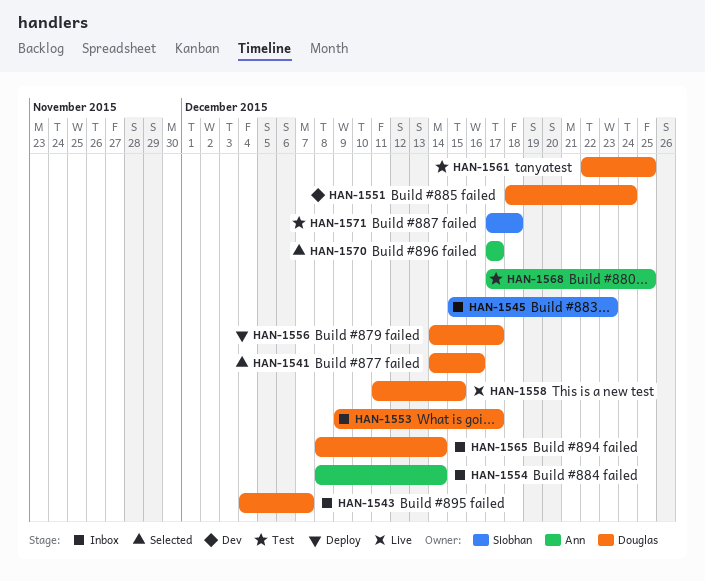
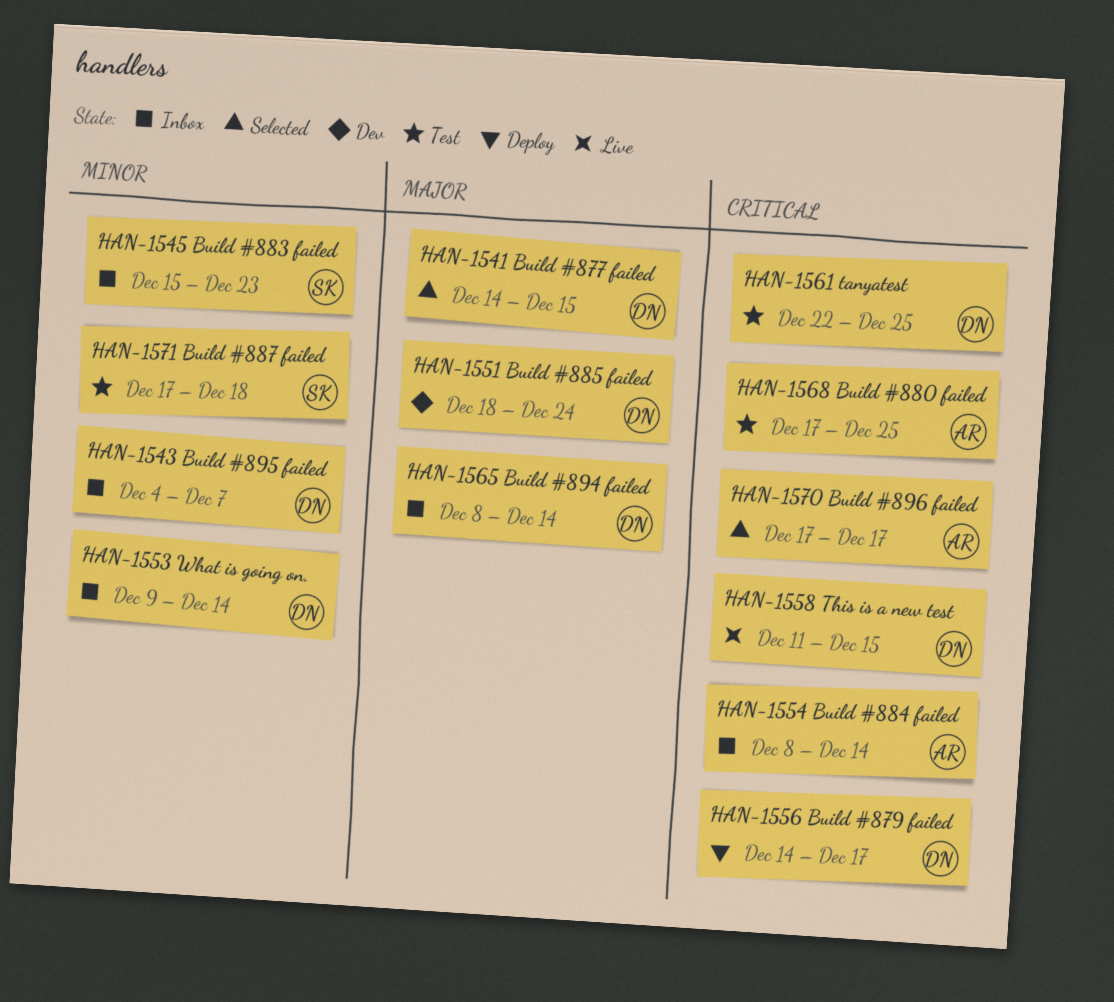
HAN-1541, due: Dec 16 -> Dec 15
HAN-1553, due: Dec 17 -> Dec 14

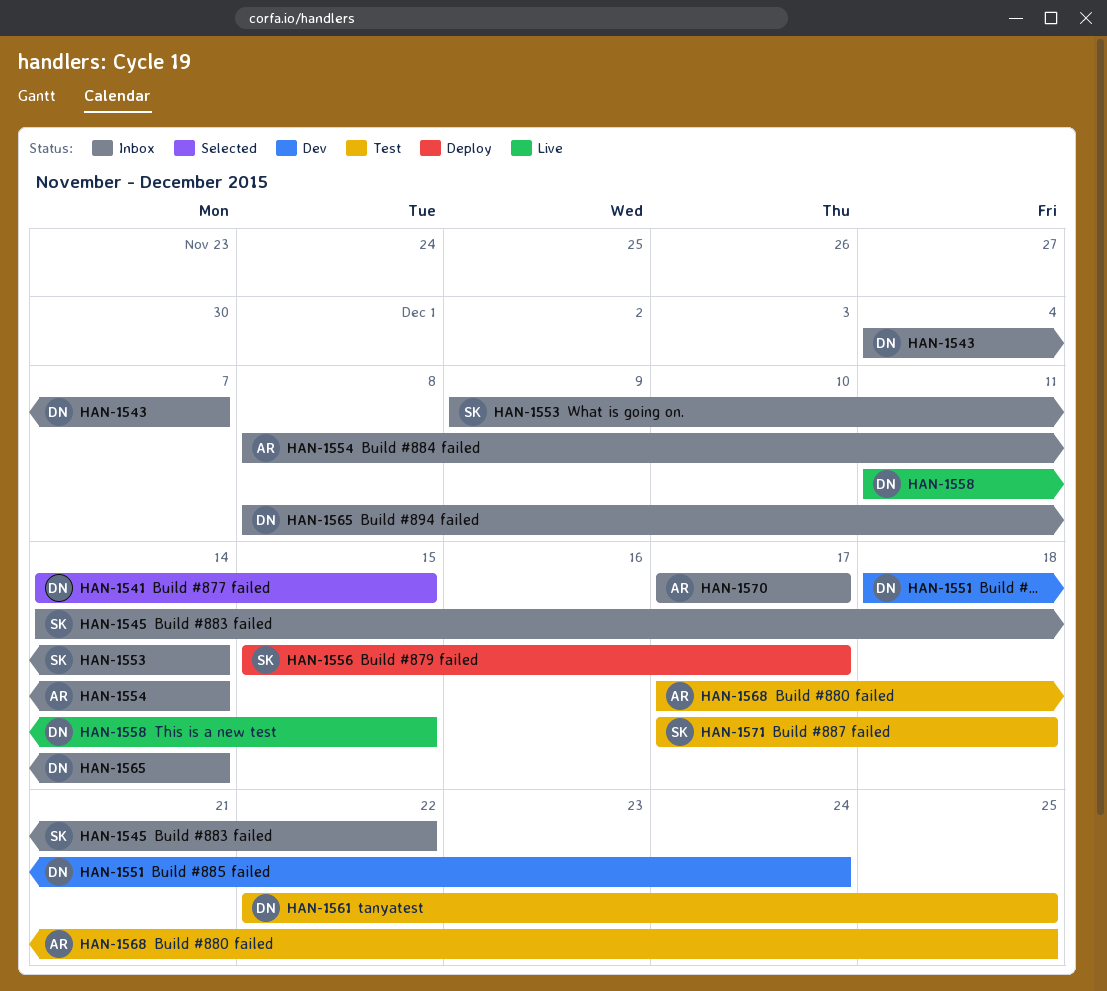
HAN-1545, start: Dec 15 -> Dec 14
HAN-1545, due: Dec 23 -> Dec 22
HAN-1553, owner: DN -> SK
HAN-1556, owner: DN -> SK
HAN-1556, start: Dec 14 -> Dec 15
HAN-1570, status: Selected -> Inbox

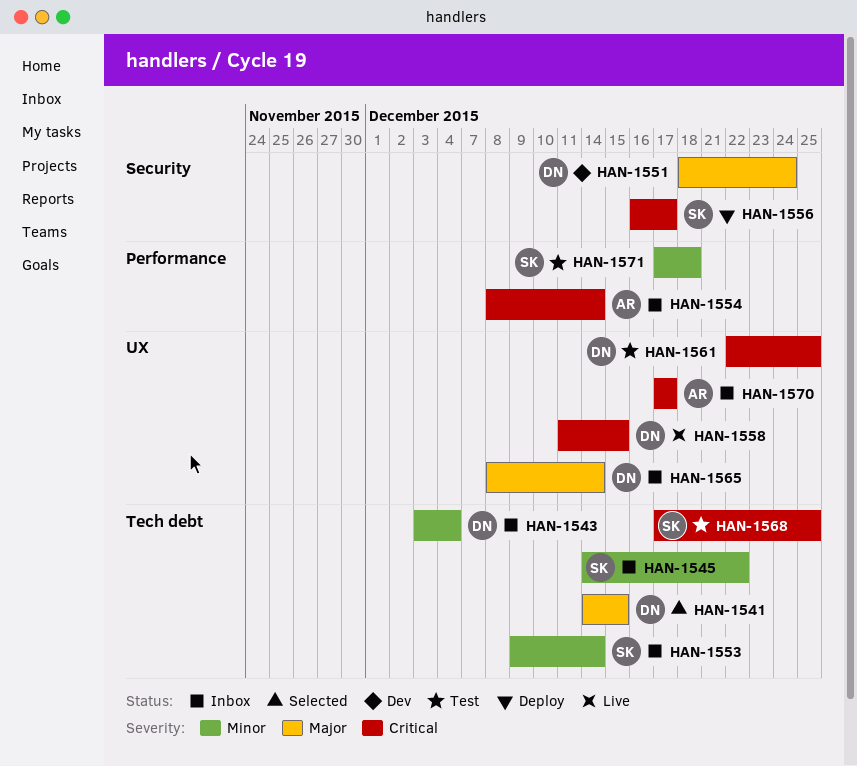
HAN-1543, start: Dec 4 -> Dec 3
HAN-1543, due: Dec 7 -> Dec 4
HAN-1556, start: Dec 15 -> Dec 16
HAN-1568, owner: AR -> SK

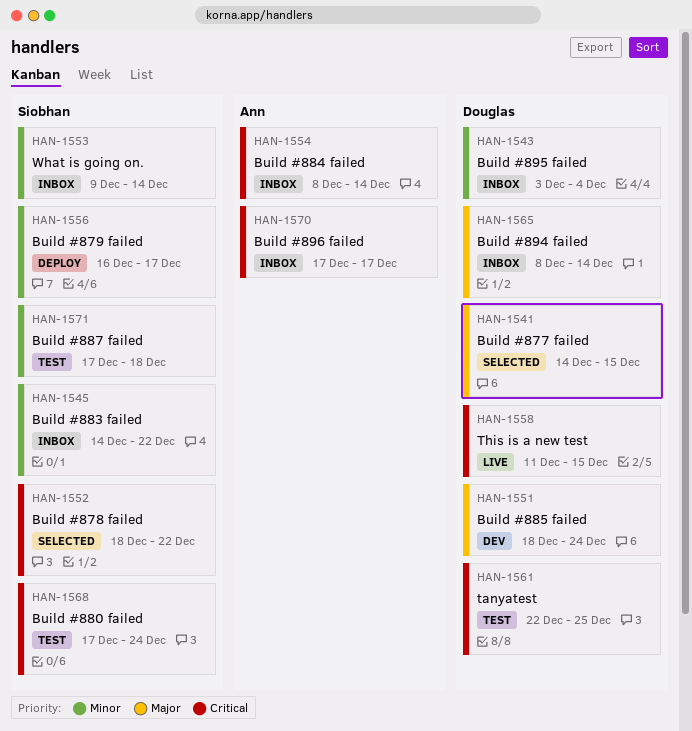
HAN-1552: none -> present
HAN-1556, priority: Critical -> Minor
HAN-1568, due: Dec 25 -> Dec 24

